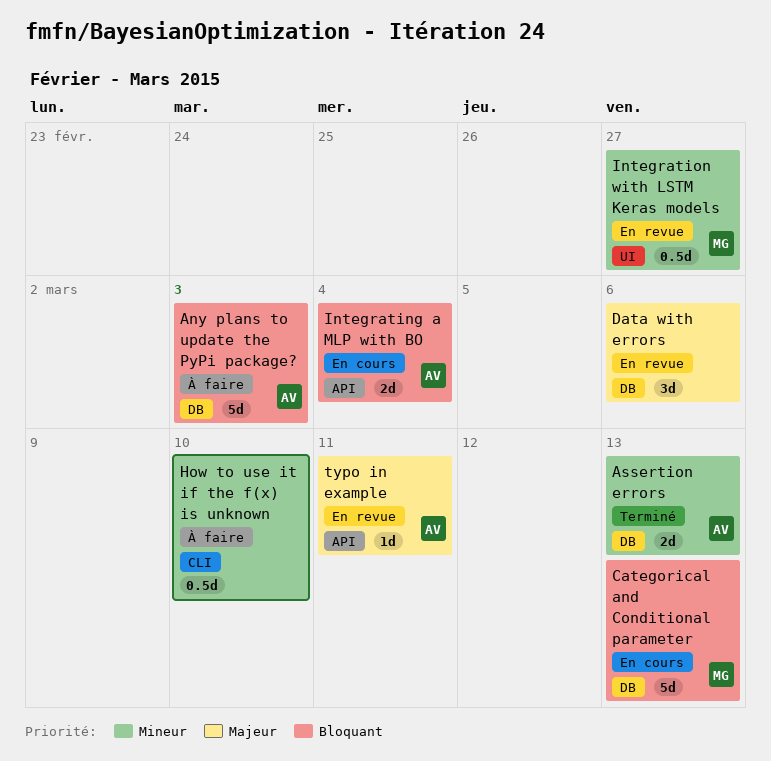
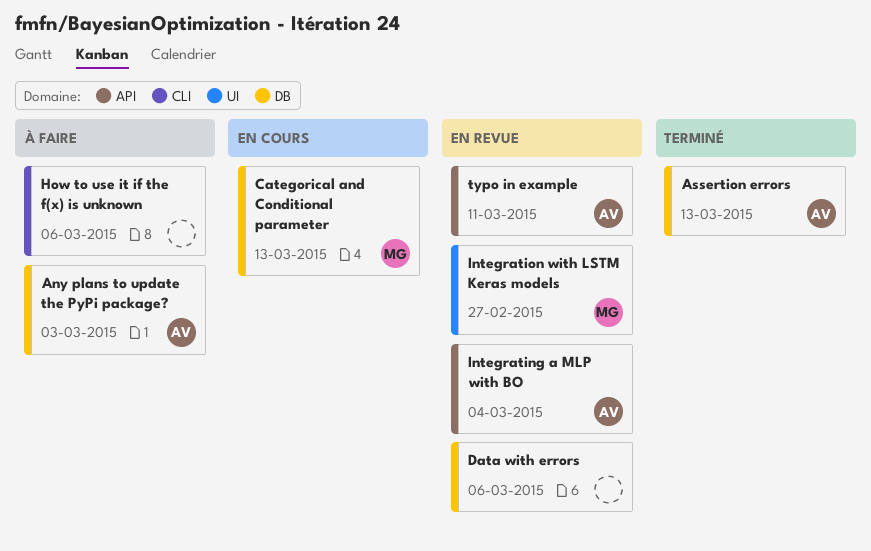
How to use it if the f(x) is unknown, due: Mar 10 -> Mar 6
Integrating a MLP with BO, status: En cours -> En revue

